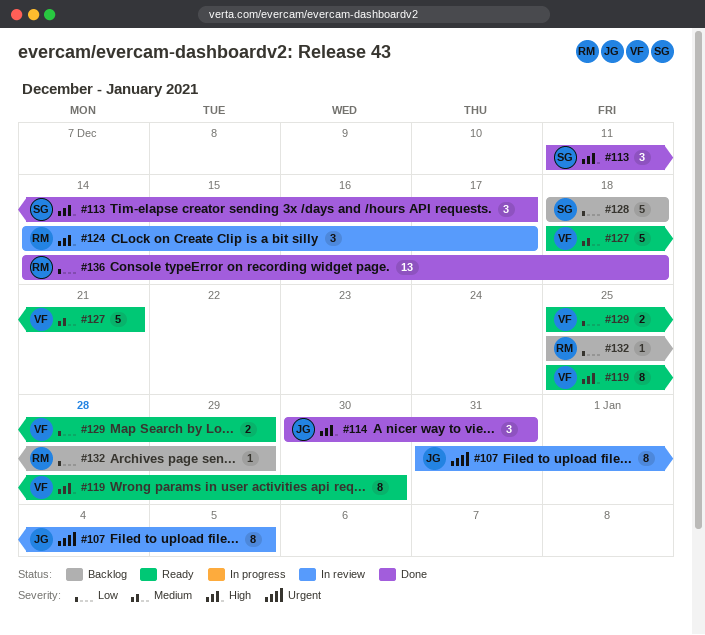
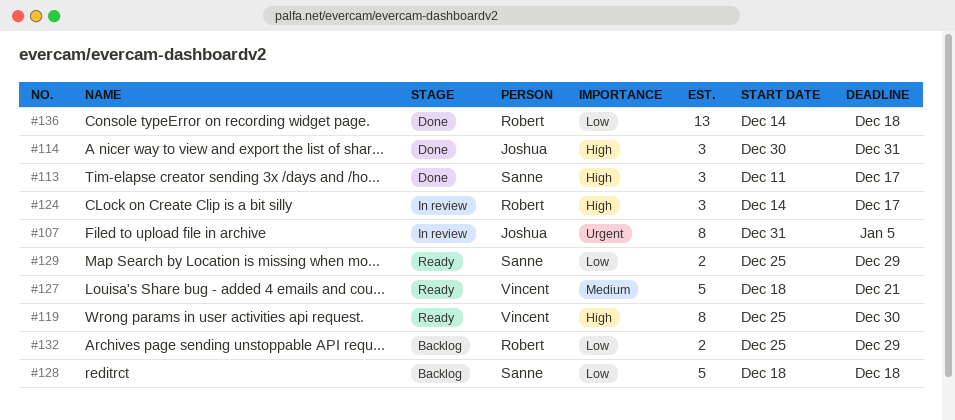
#129, owner: Vincent -> Sanne
#132, estimate: 1 -> 2

